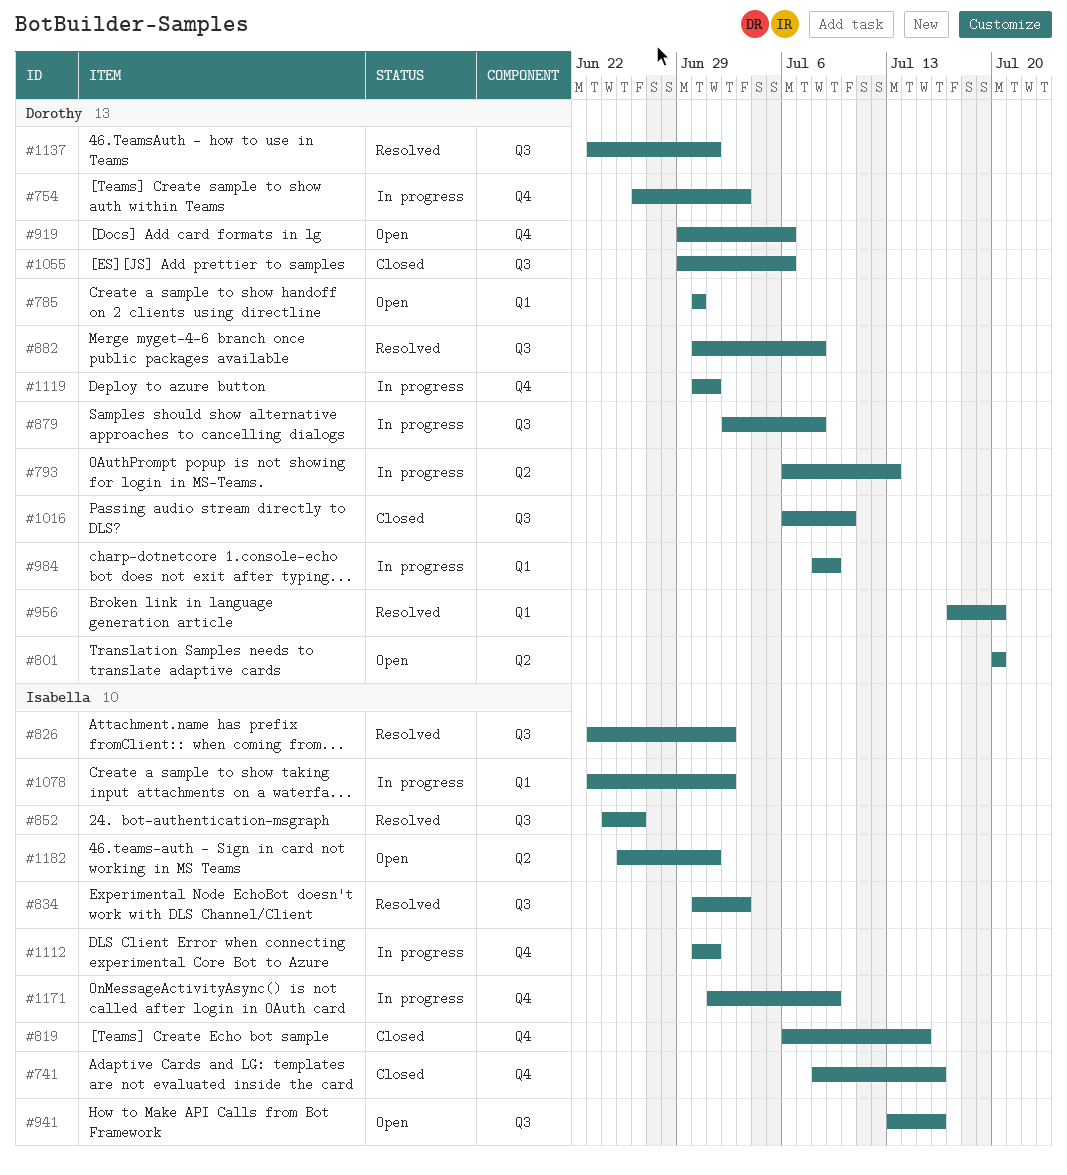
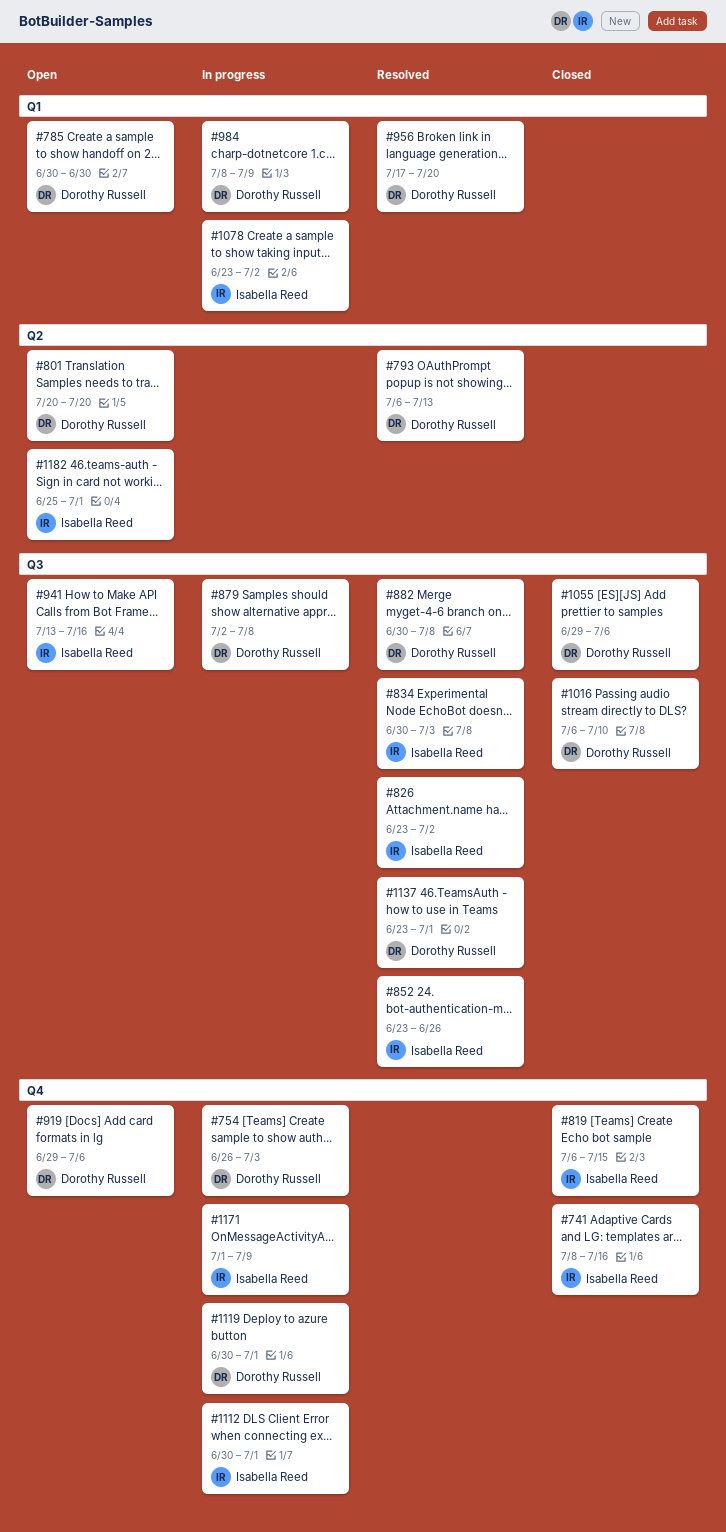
#793, status: In progress -> Resolved
#852, start: Jun 24 -> Jun 23

